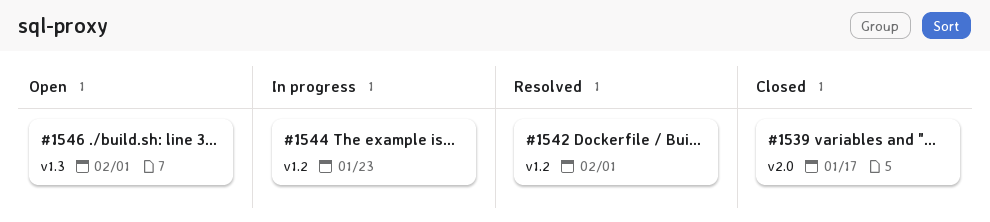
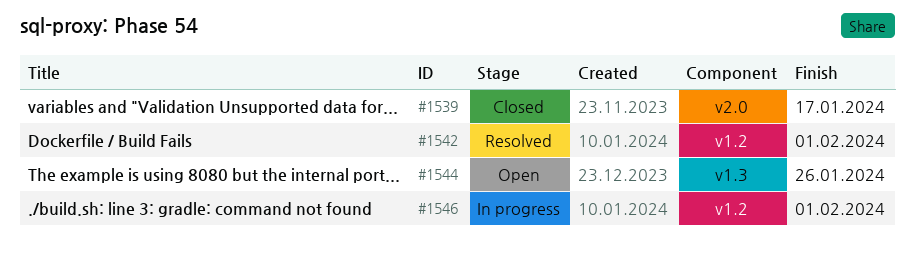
#1544, status: In progress -> Open
#1544, label: v1.2 -> v1.3
#1544, due: Jan 23 -> Jan 26
#1546, status: Open -> In progress
#1546, label: v1.3 -> v1.2

